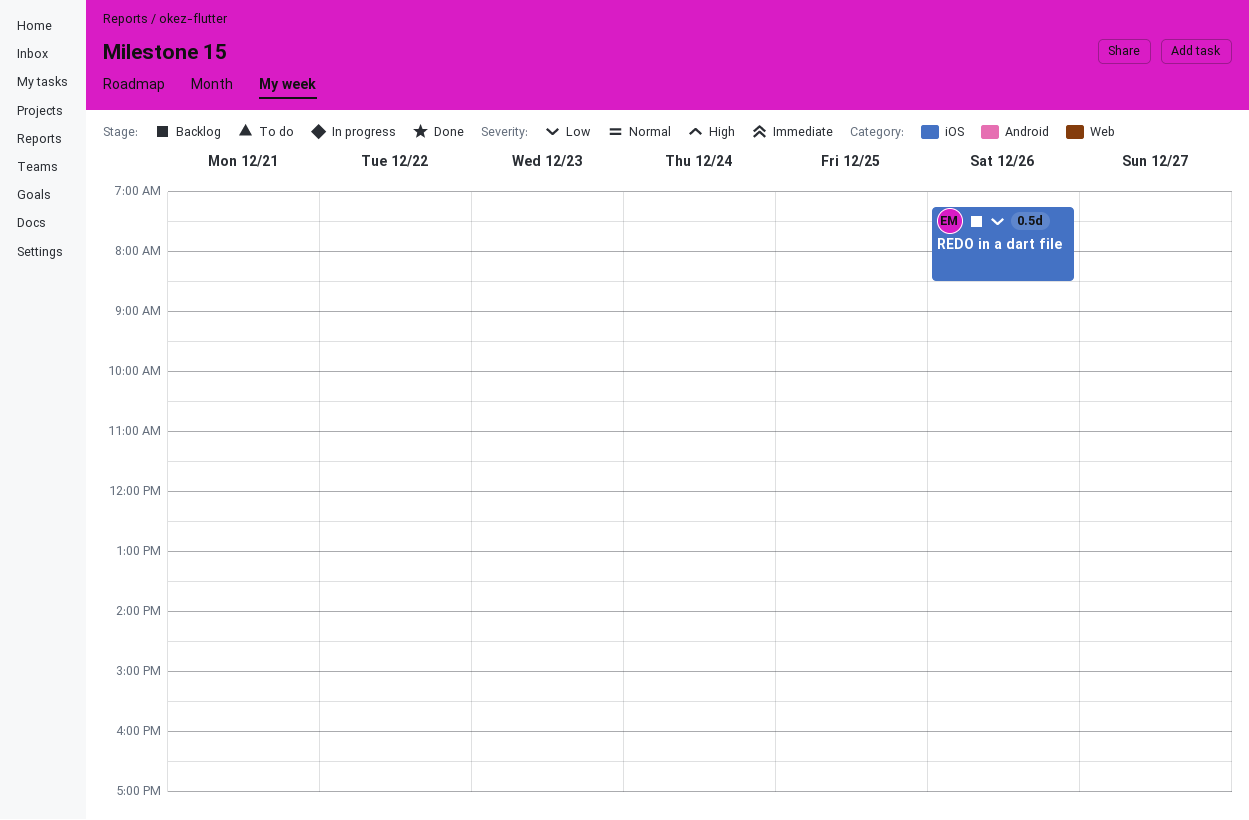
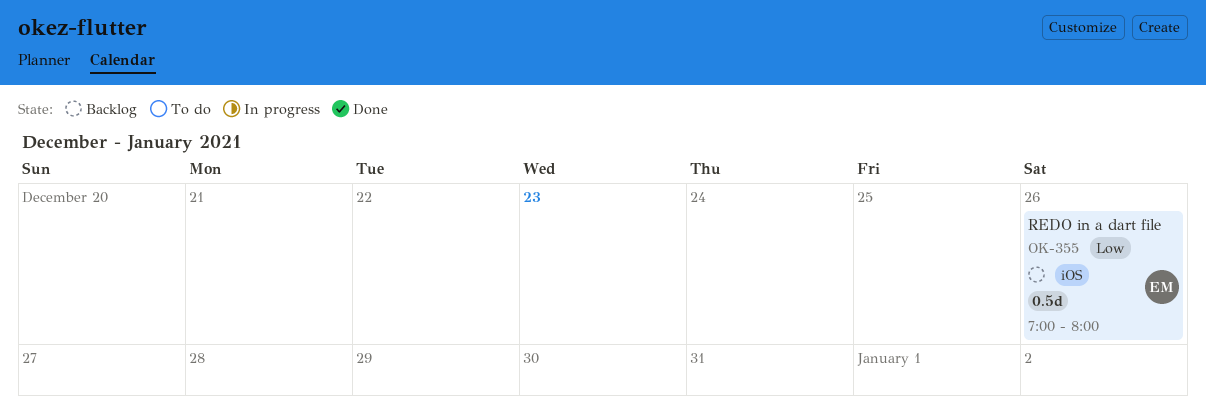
REDO in a dart file, begins: 07:15 -> 07:00
REDO in a dart file, ends: 08:30 -> 08:00

